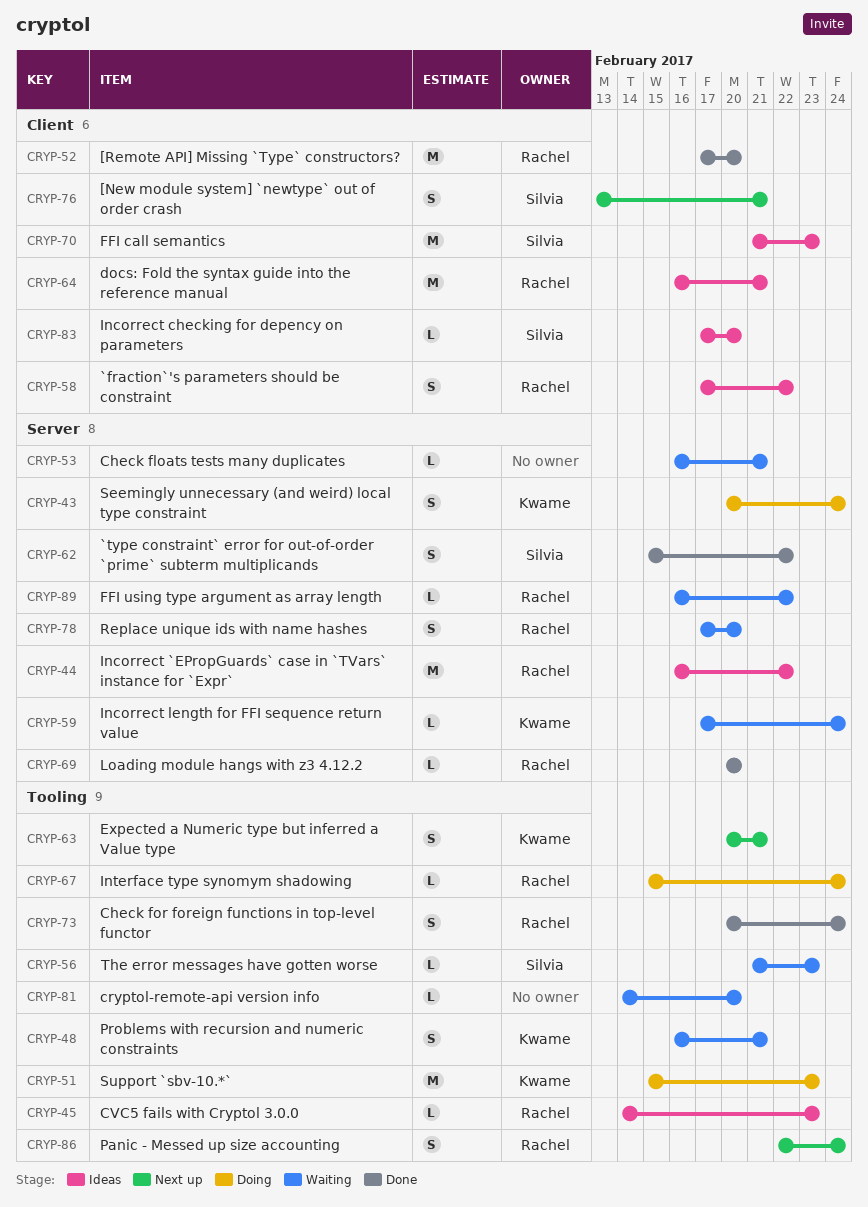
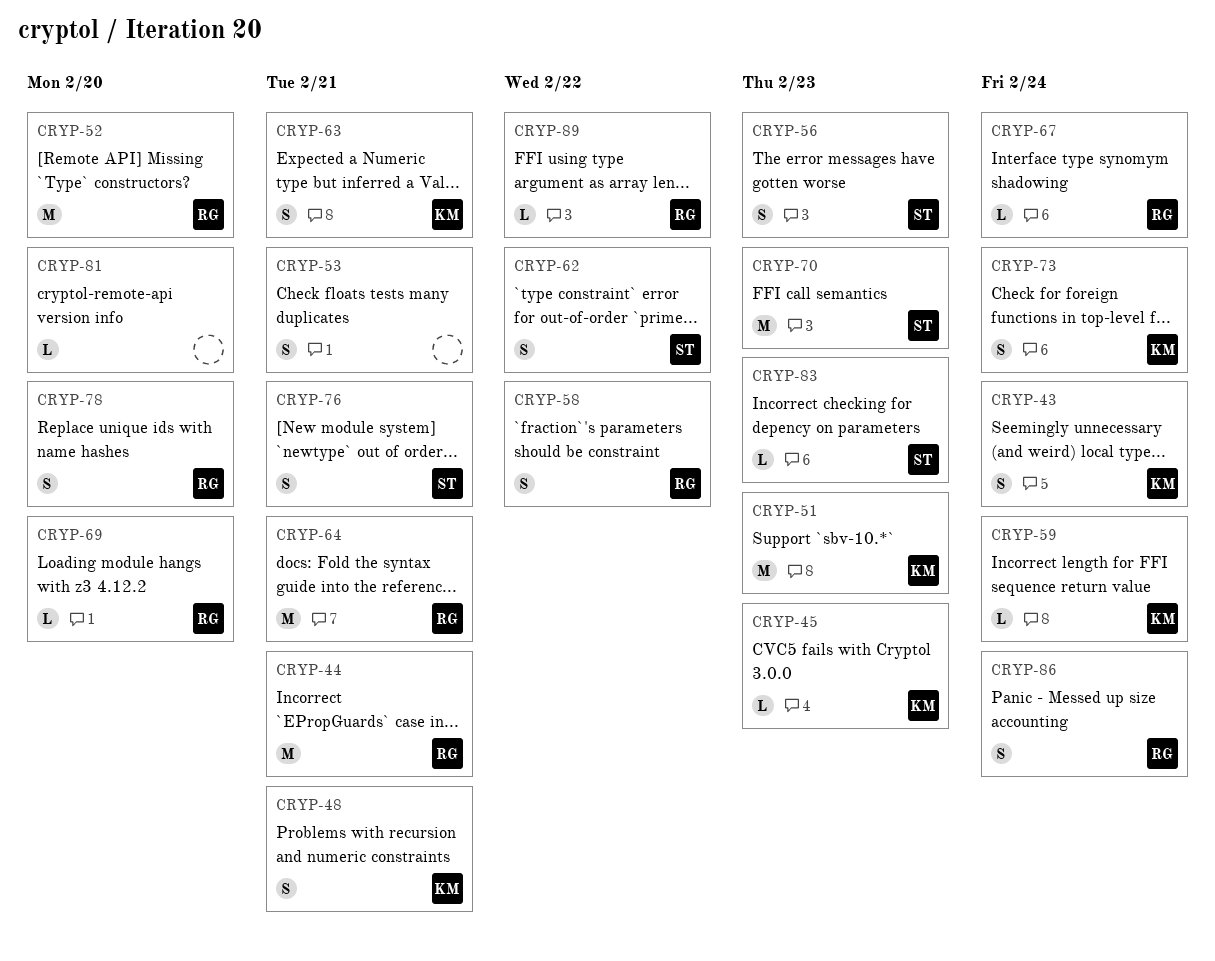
CRYP-44, due: Feb 22 -> Feb 21
CRYP-45, owner: Rachel -> Kwame
CRYP-53, estimate: L -> S
CRYP-56, estimate: L -> S
CRYP-73, owner: Rachel -> Kwame
CRYP-83, due: Feb 20 -> Feb 23

